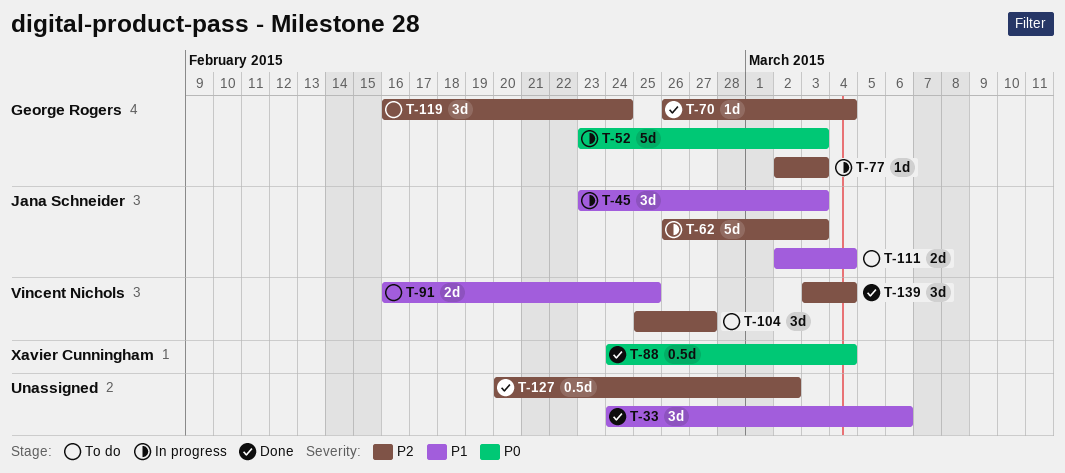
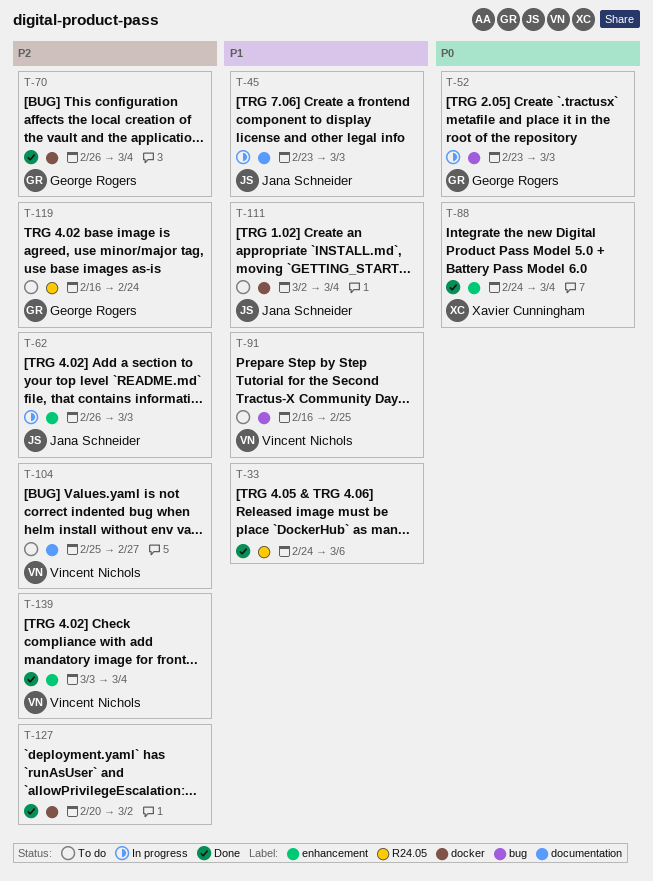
T-77: present -> none

